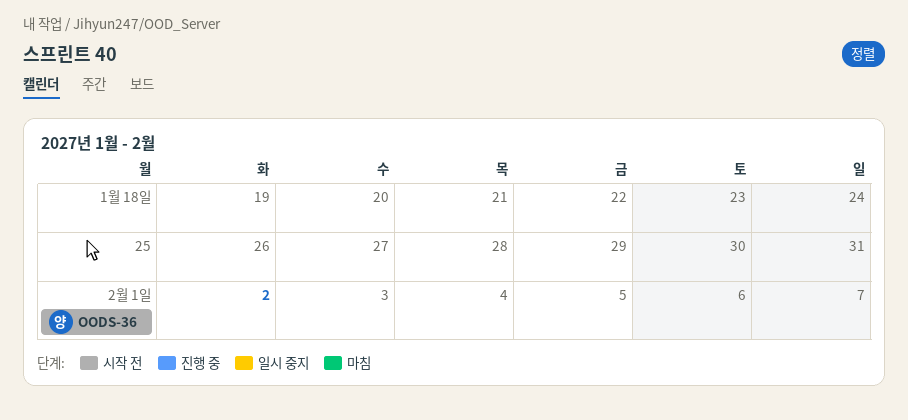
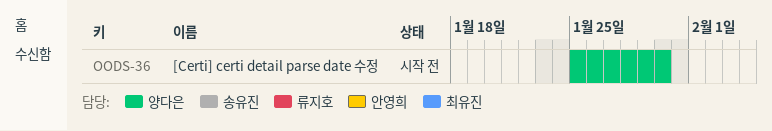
OODS-36, start: Feb 1 -> Jan 25
OODS-36, due: Feb 1 -> Jan 30

